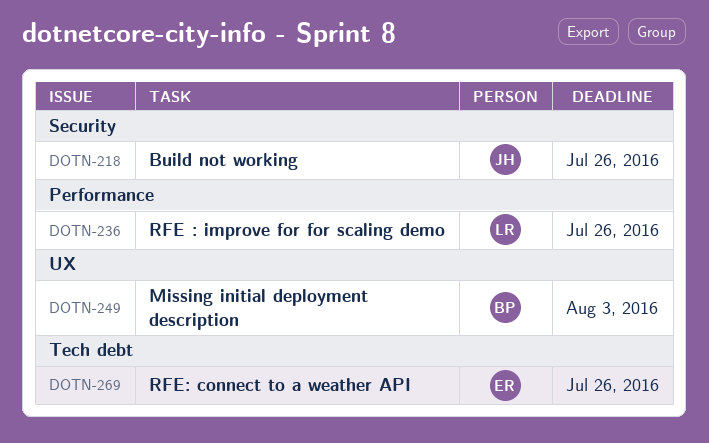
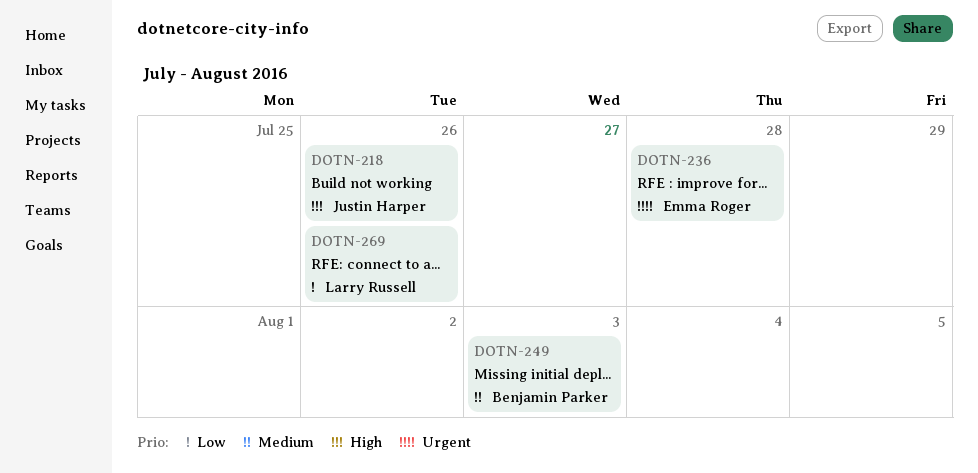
DOTN-236, owner: Larry Russell -> Emma Roger
DOTN-236, due: Jul 26 -> Jul 28
DOTN-269, owner: Emma Roger -> Larry Russell

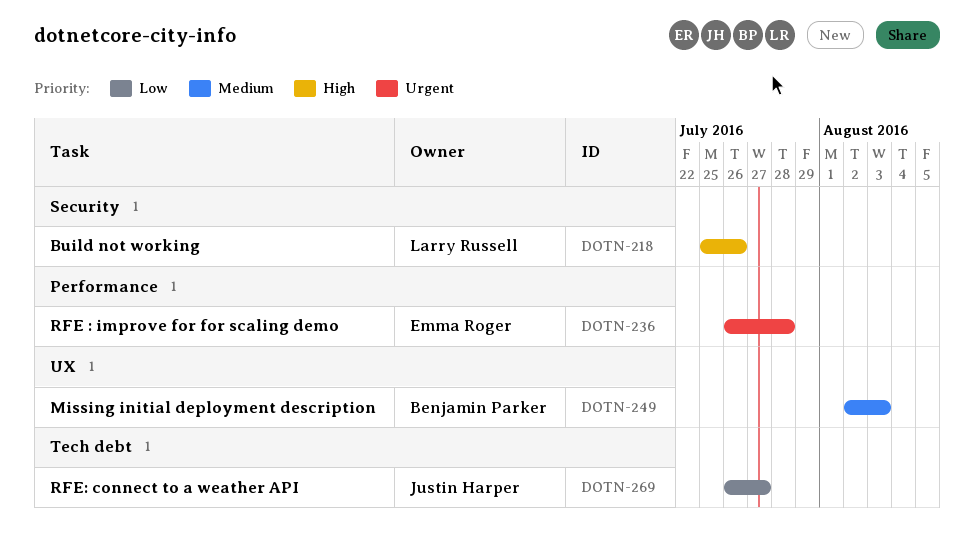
DOTN-218, owner: Justin Harper -> Larry Russell
DOTN-269, owner: Larry Russell -> Justin Harper
DOTN-269, due: Jul 26 -> Jul 27

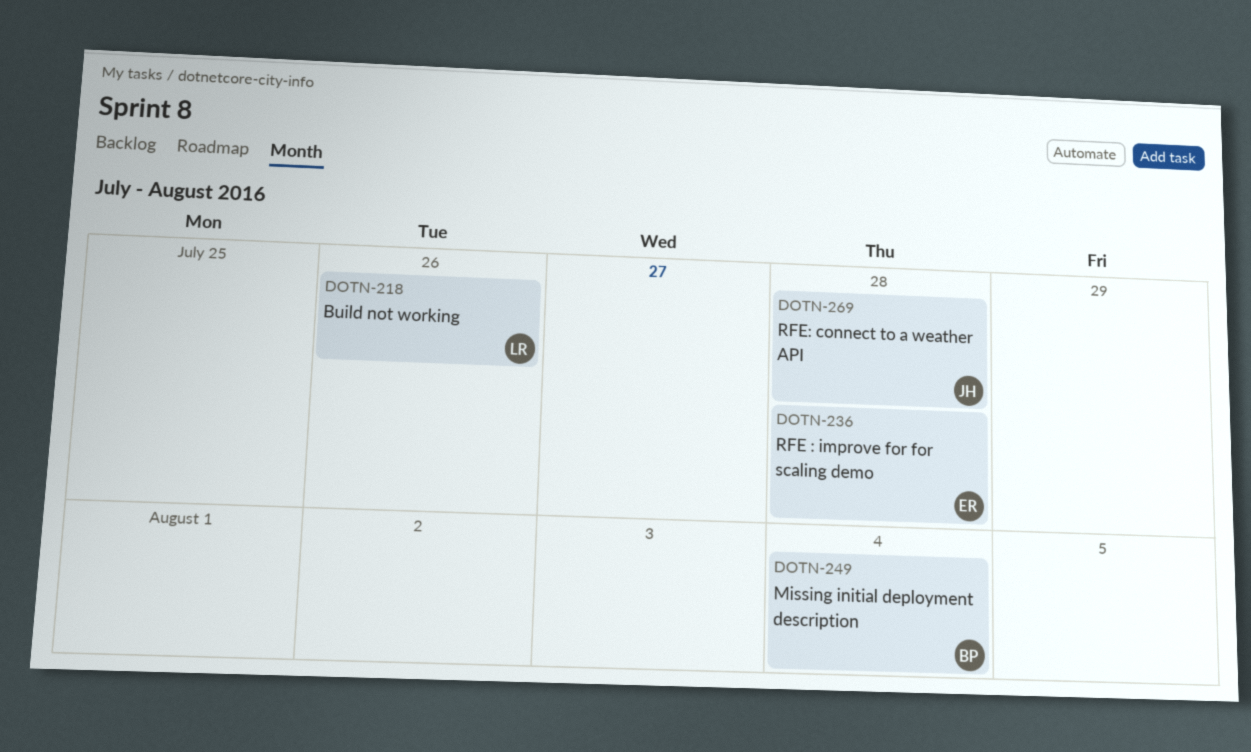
DOTN-249, due: Aug 3 -> Aug 4
DOTN-269, due: Jul 27 -> Jul 28

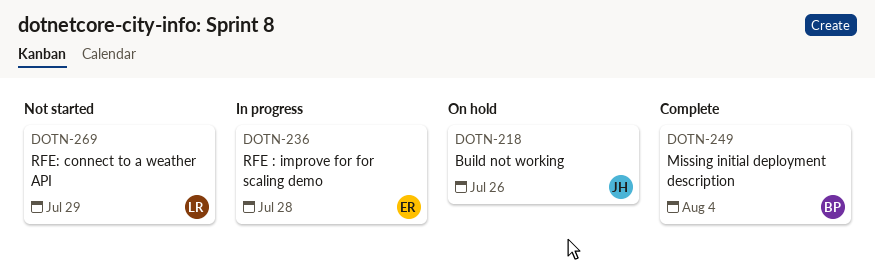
DOTN-218, owner: LR -> JH
DOTN-269, owner: JH -> LR
DOTN-269, due: Jul 28 -> Jul 29

